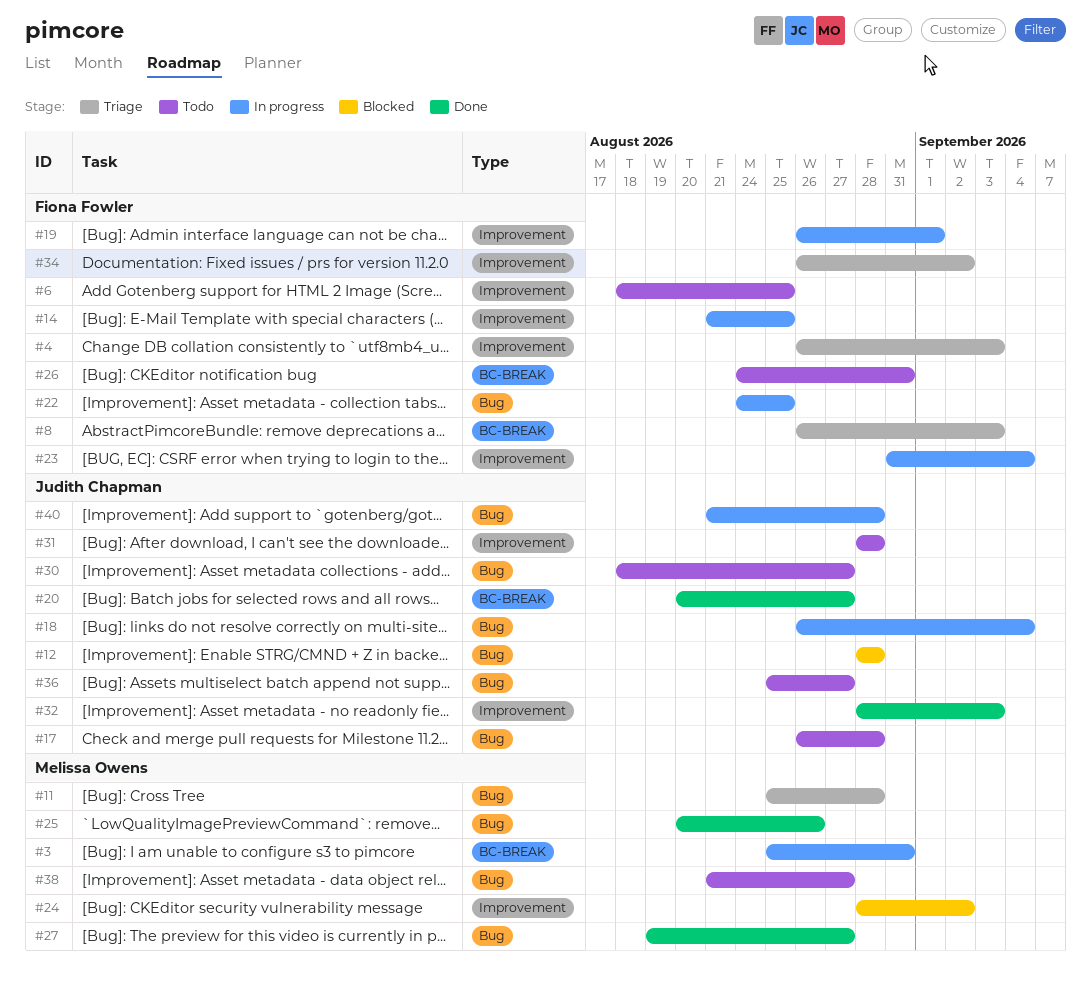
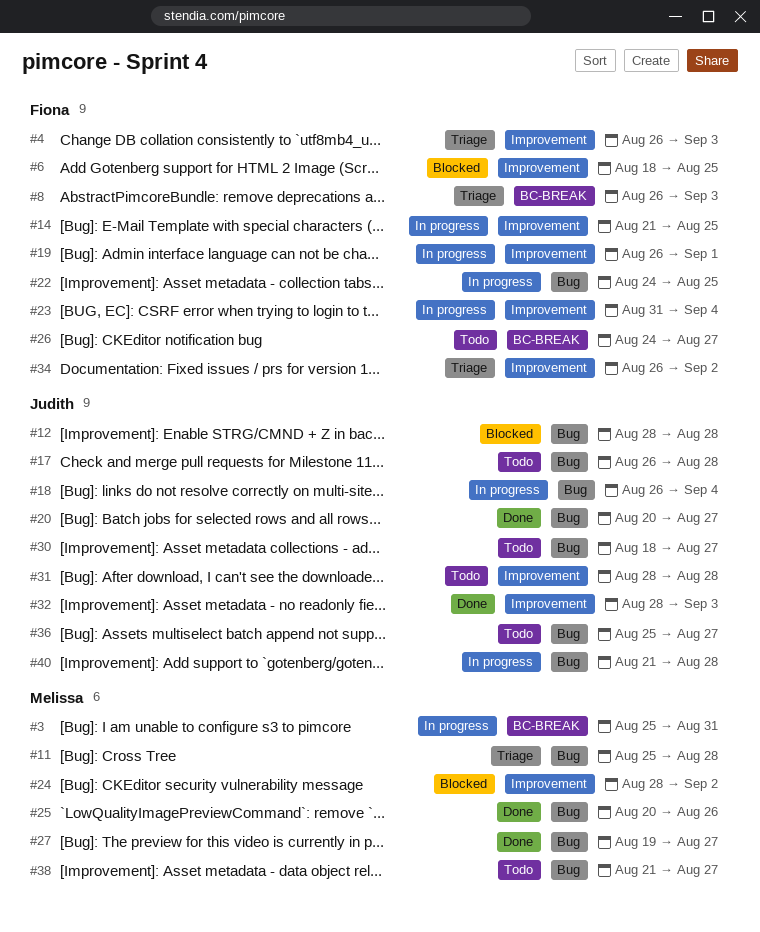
#6, status: Todo -> Blocked
#20, label: BC-BREAK -> Bug
#26, due: Aug 31 -> Aug 27

